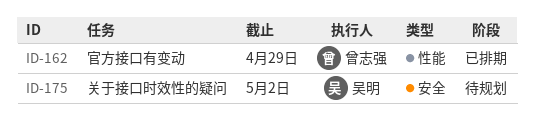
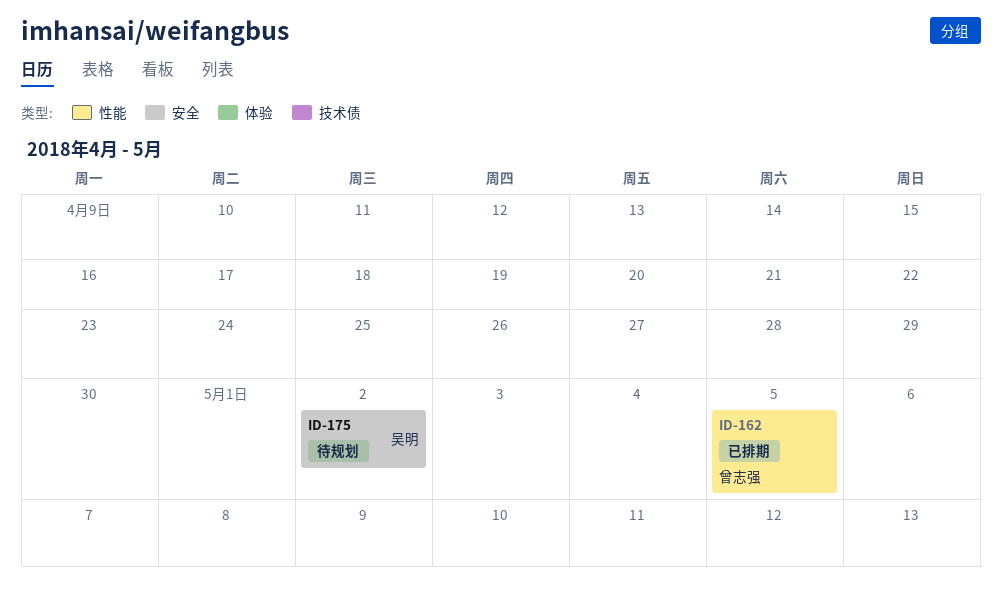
ID-162, due: Apr 29 -> May 5

